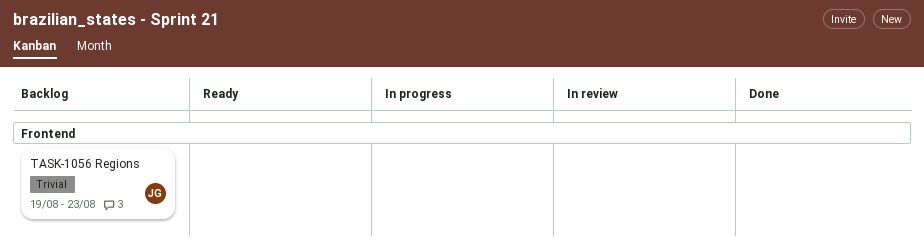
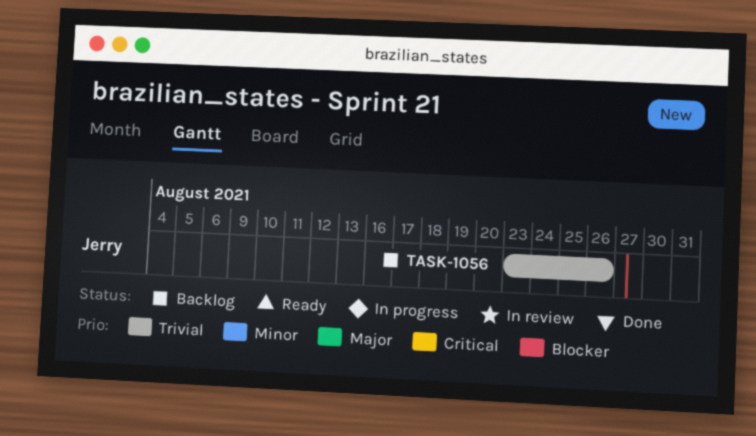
TASK-1056, start: Aug 19 -> Aug 23
TASK-1056, due: Aug 23 -> Aug 26

